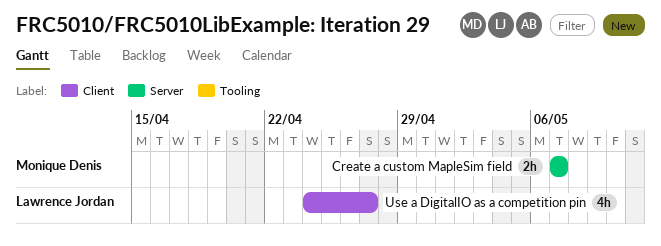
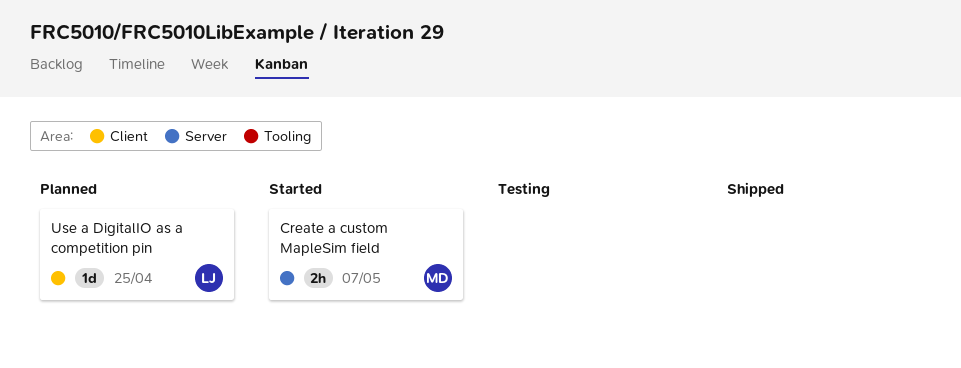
Use a DigitalIO as a competition pin, estimate: 4h -> 1d
Use a DigitalIO as a competition pin, due: Apr 27 -> Apr 25

